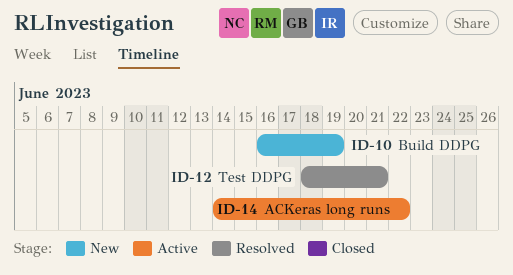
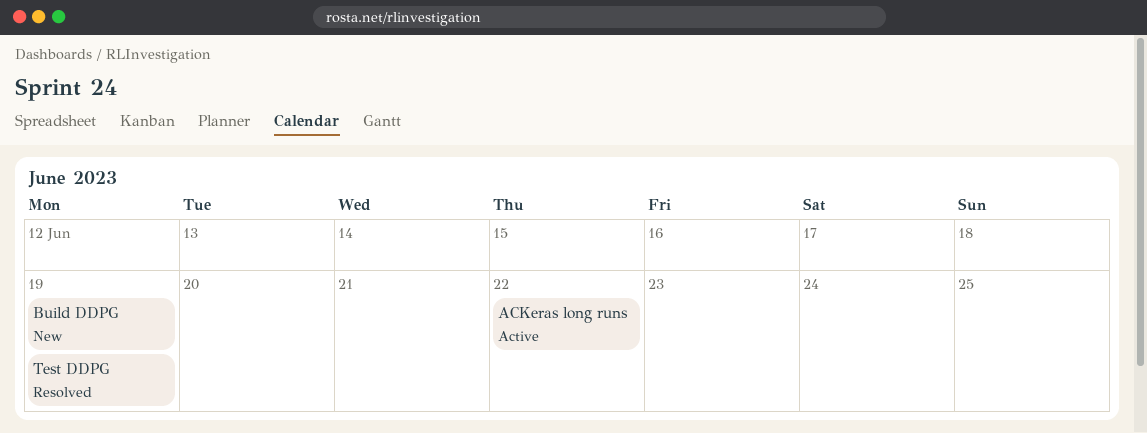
Test DDPG, due: Jun 21 -> Jun 19

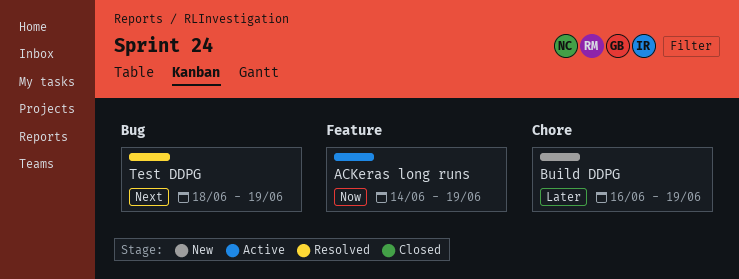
ACKeras long runs, due: Jun 22 -> Jun 19

